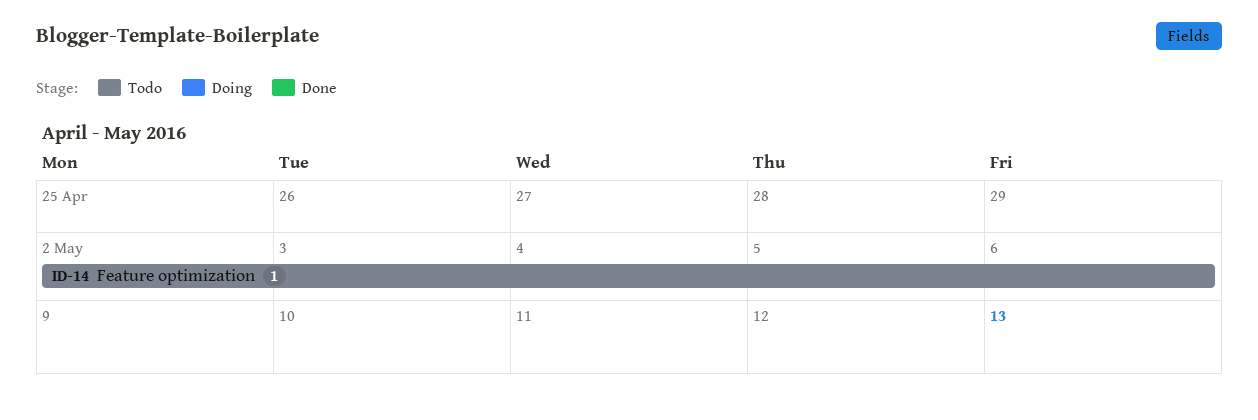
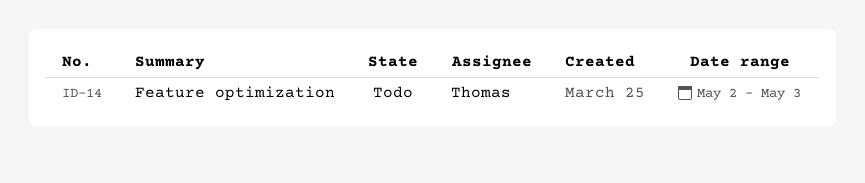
ID-14, due: May 6 -> May 3

